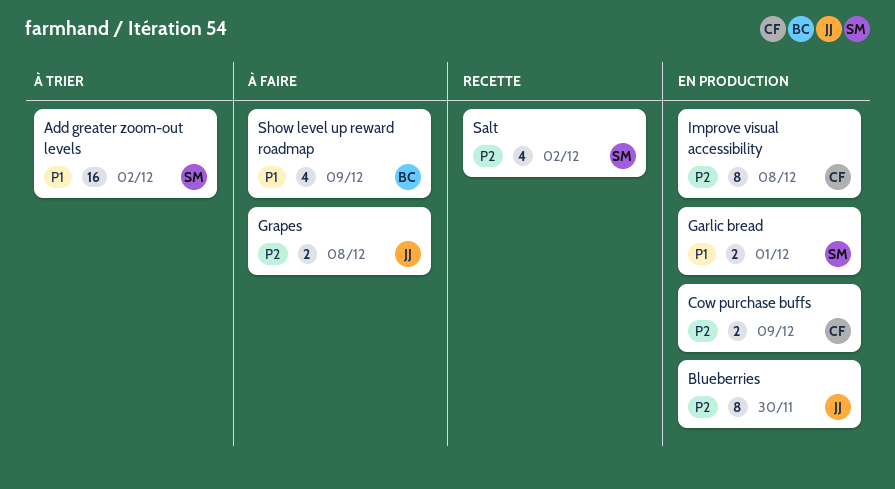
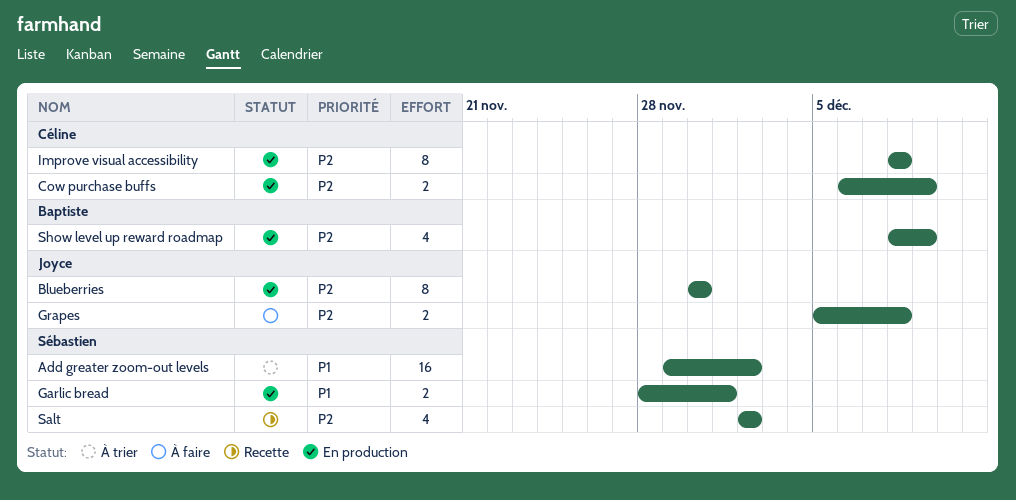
Show level up reward roadmap, status: À faire -> En production
Show level up reward roadmap, priority: P1 -> P2

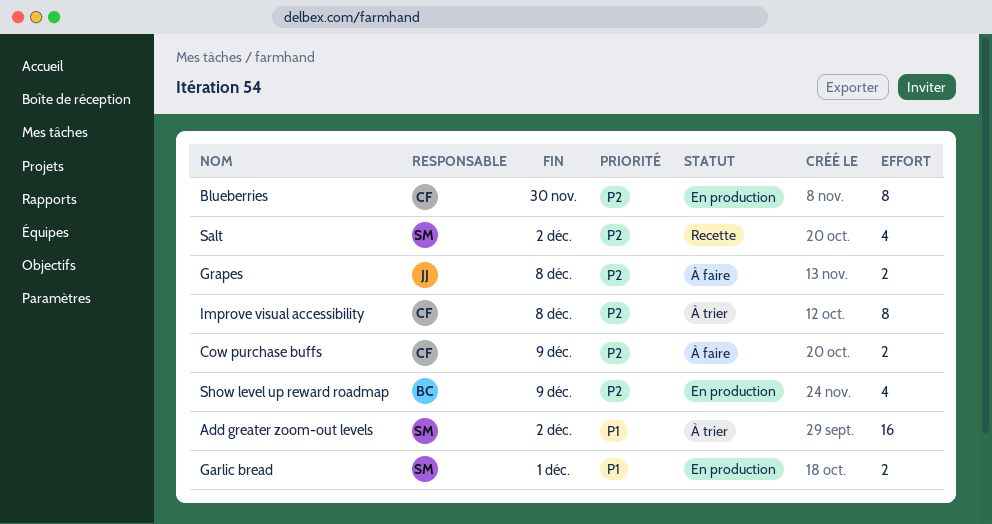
Blueberries, owner: Joyce -> Céline
Cow purchase buffs, status: En production -> À faire
Improve visual accessibility, status: En production -> À trier

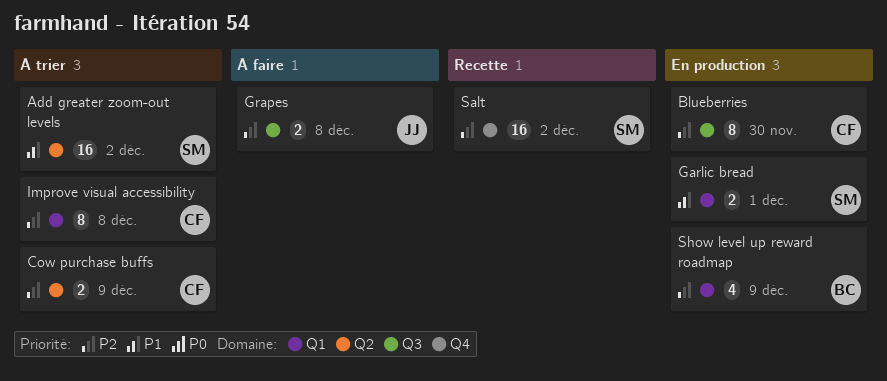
Cow purchase buffs, status: À faire -> À trier
Salt, estimate: 4 -> 16

